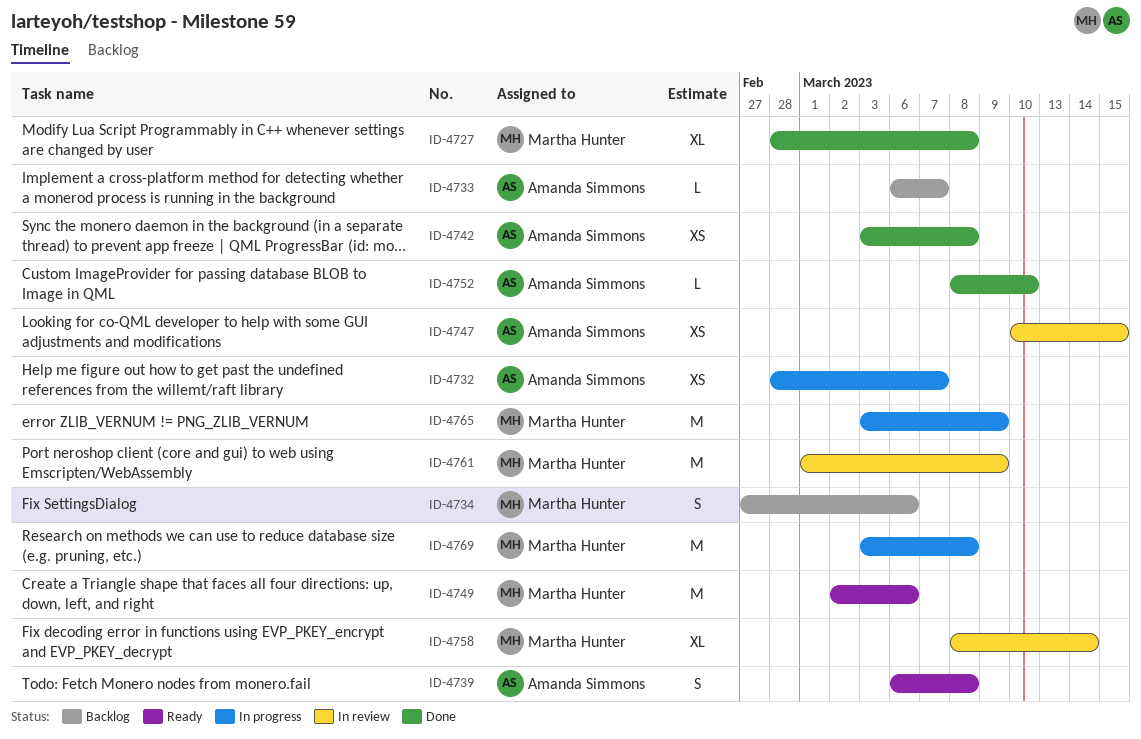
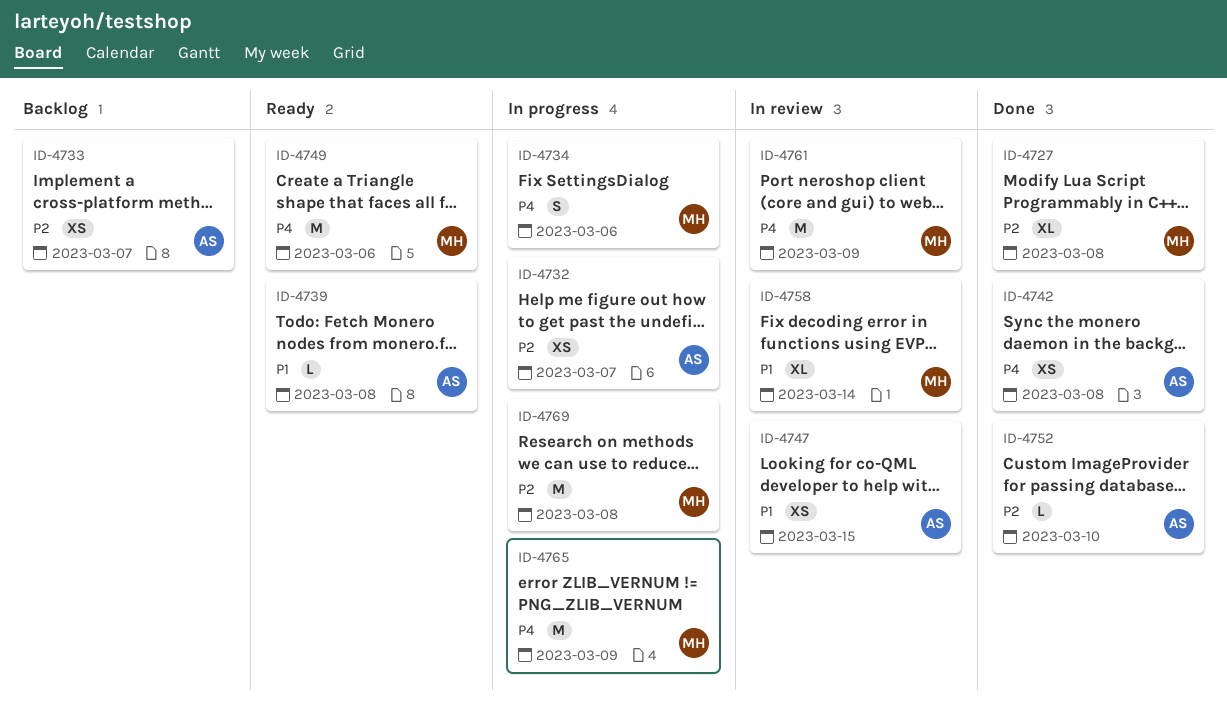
ID-4733, estimate: L -> XS
ID-4734, status: Backlog -> In progress
ID-4739, estimate: S -> L

